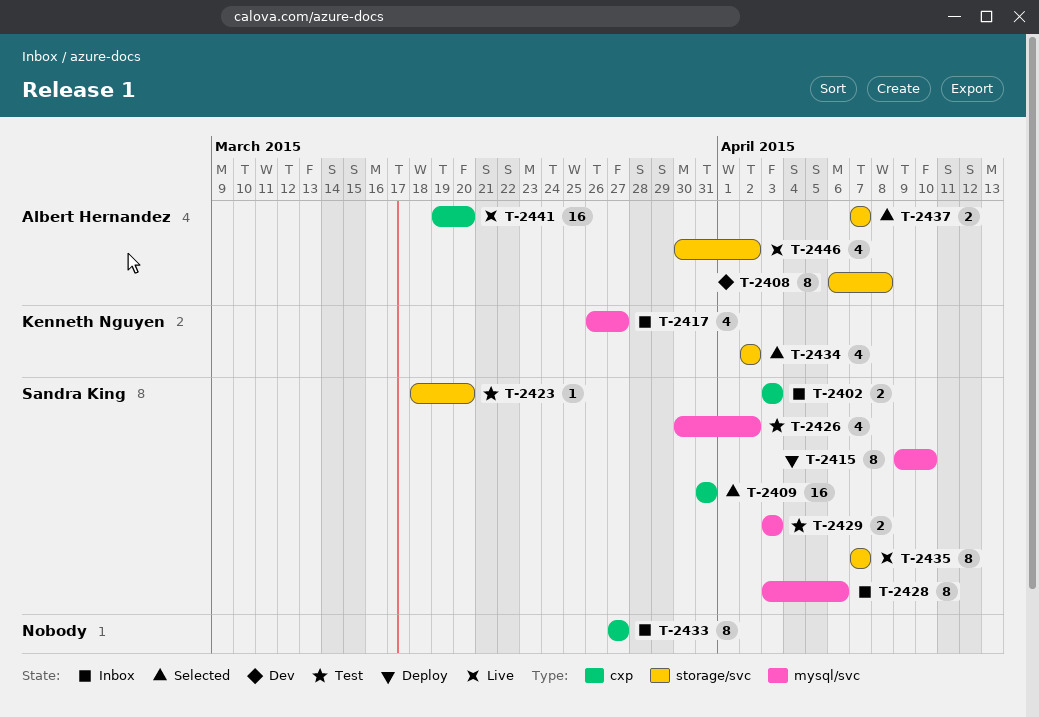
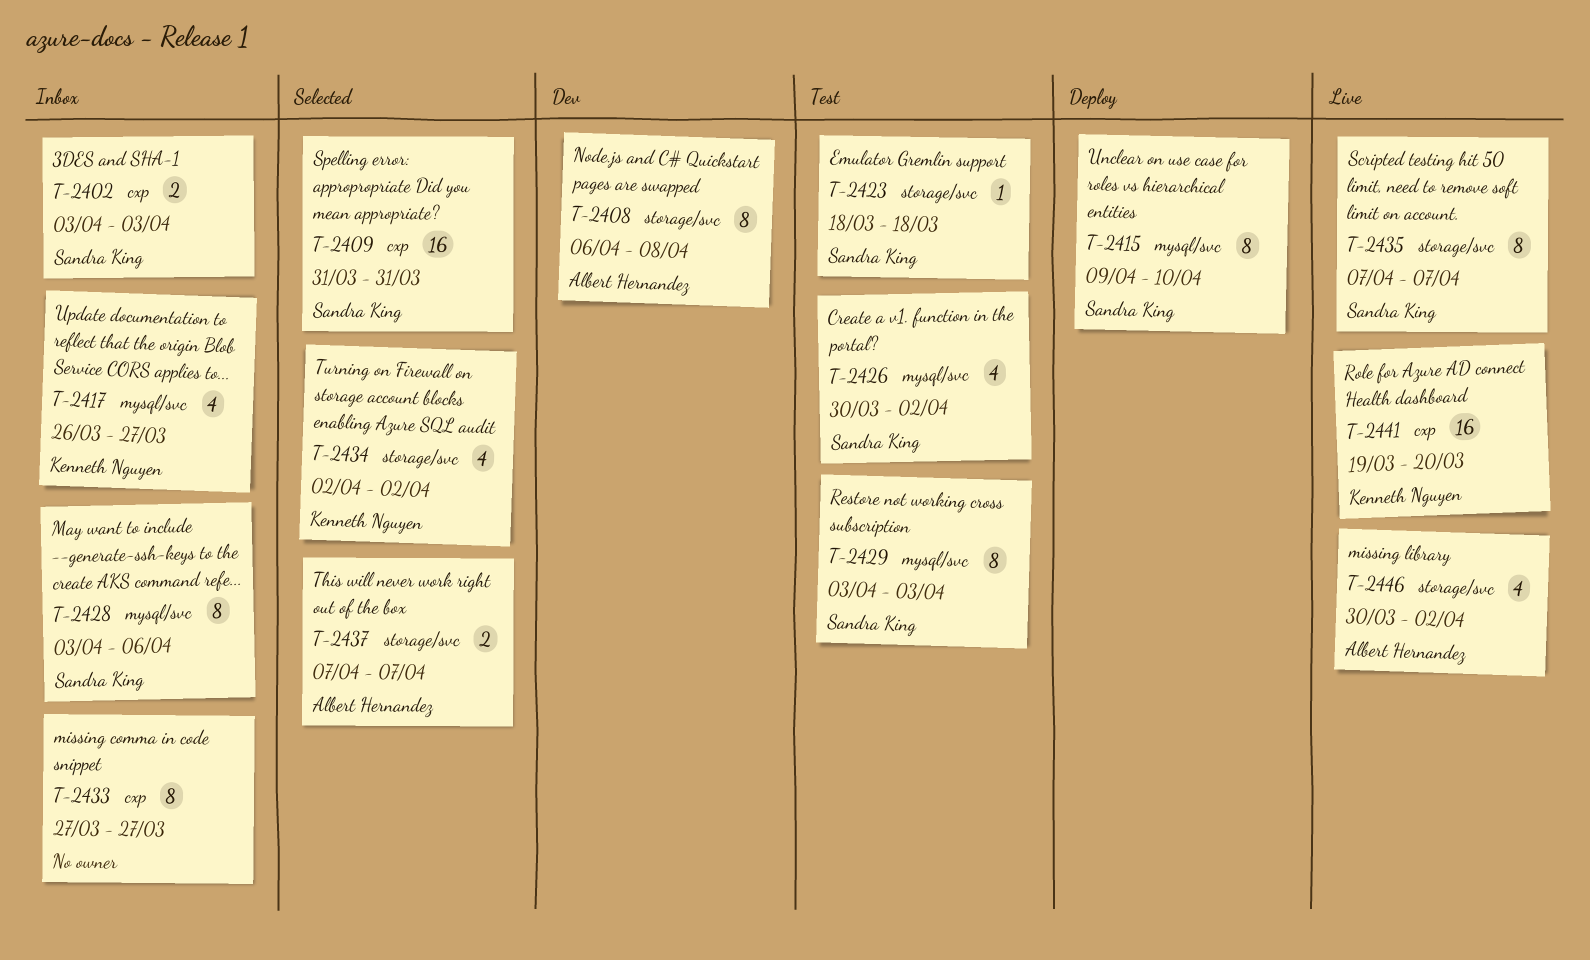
T-2423, due: Mar 20 -> Mar 18
T-2429, estimate: 2 -> 8
T-2441, owner: Albert Hernandez -> Kenneth Nguyen

